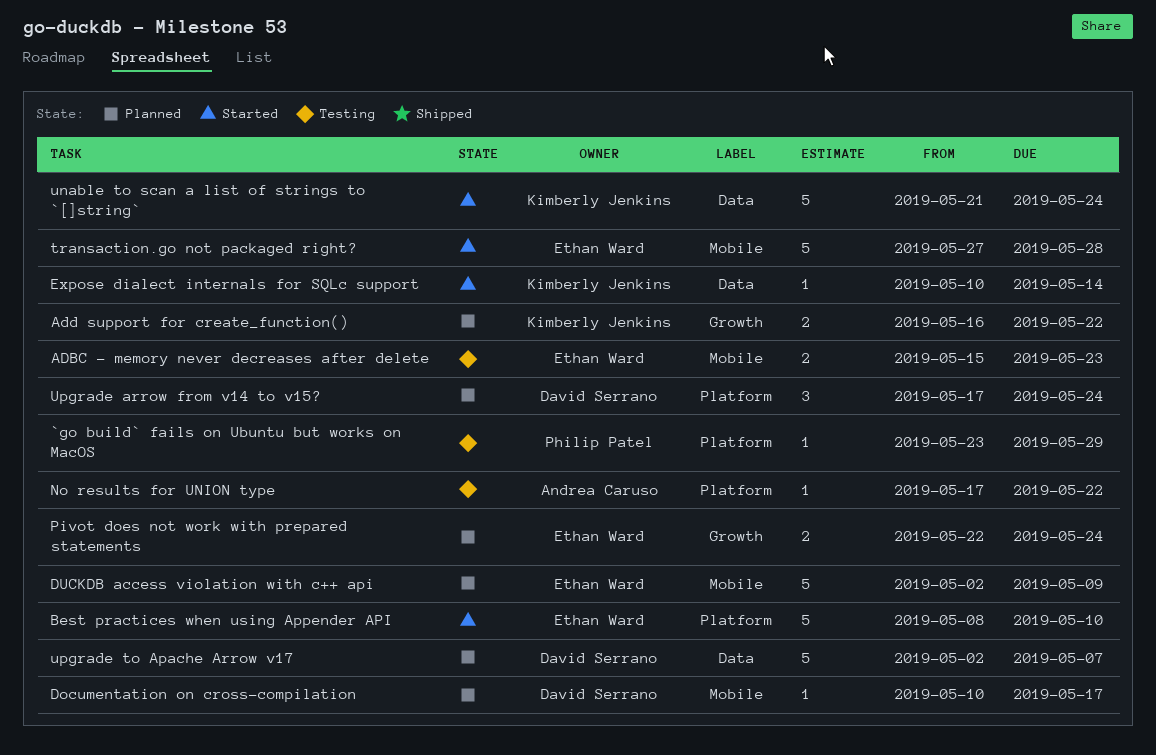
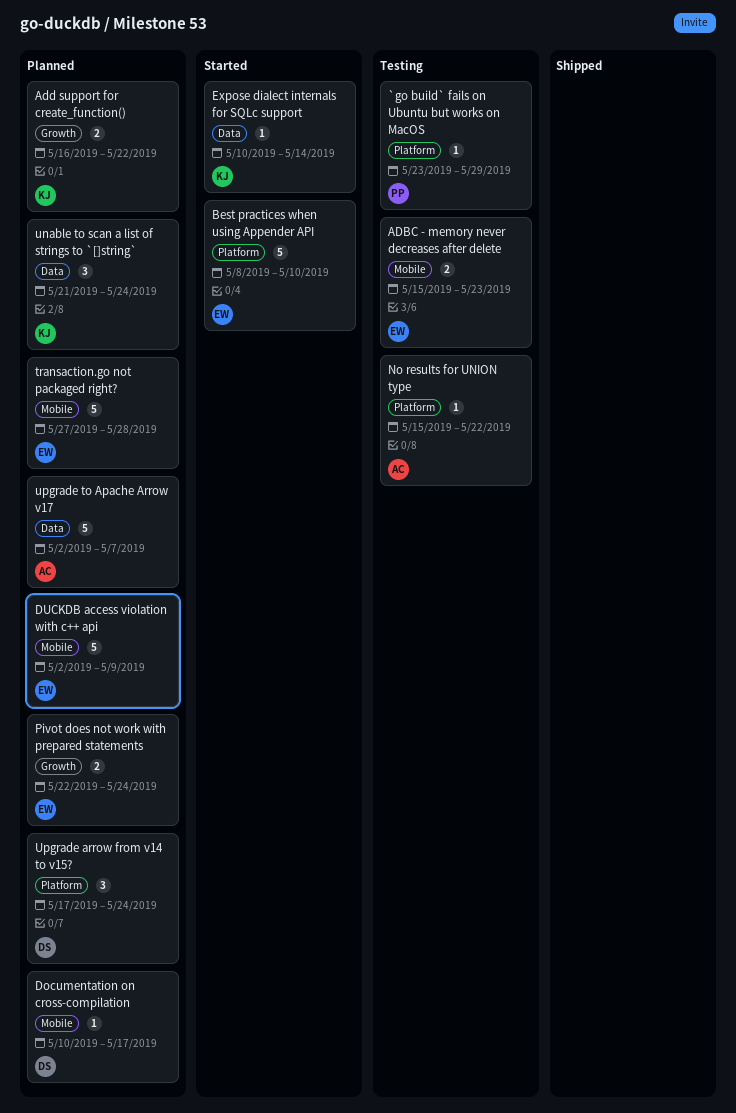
No results for UNION type, start: May 17 -> May 15
transaction.go not packaged right?, status: Started -> Planned
unable to scan a list of strings to `[]string`, status: Started -> Planned
unable to scan a list of strings to `[]string`, estimate: 5 -> 3
upgrade to Apache Arrow v17, owner: David Serrano -> Andrea Caruso

